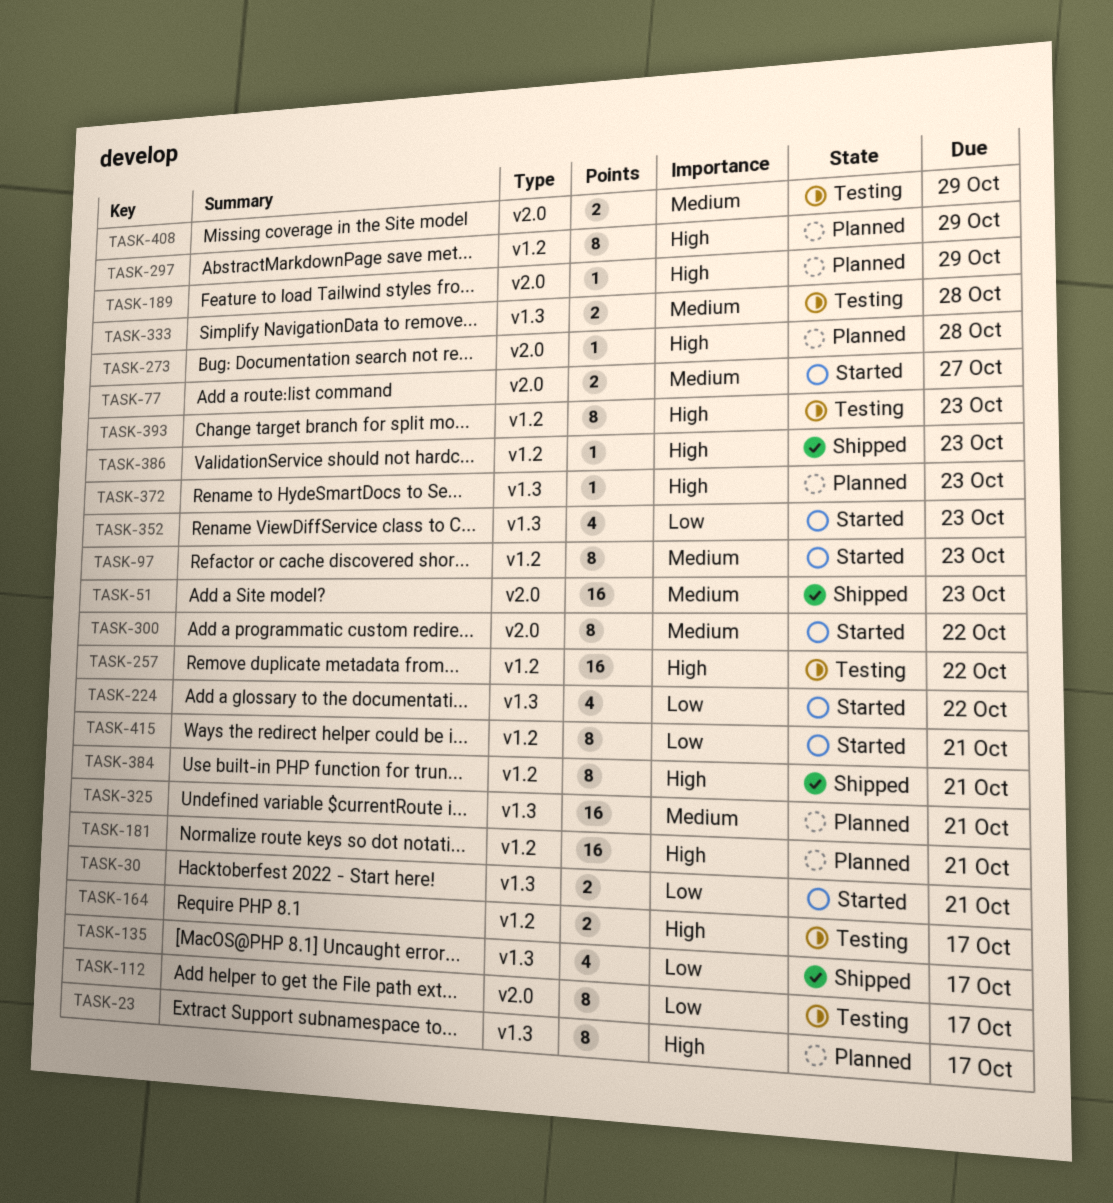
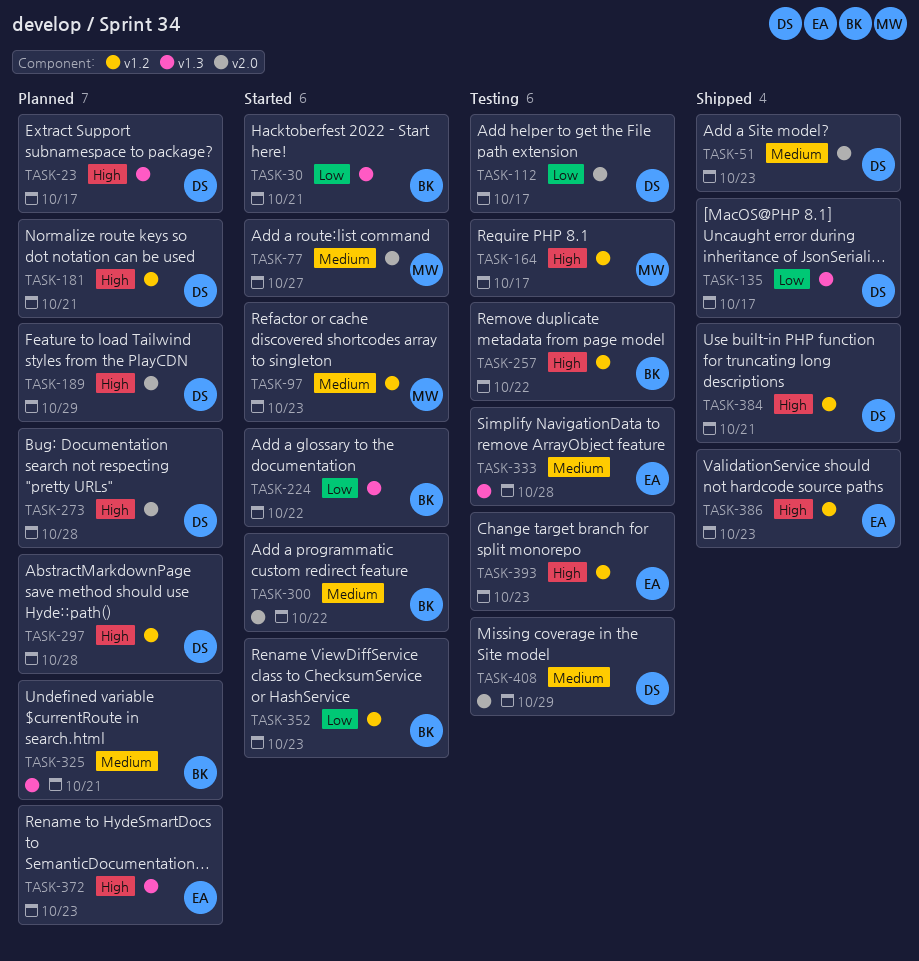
TASK-297, due: Oct 29 -> Oct 28
TASK-352, label: v1.3 -> v1.2
TASK-415: present -> none

